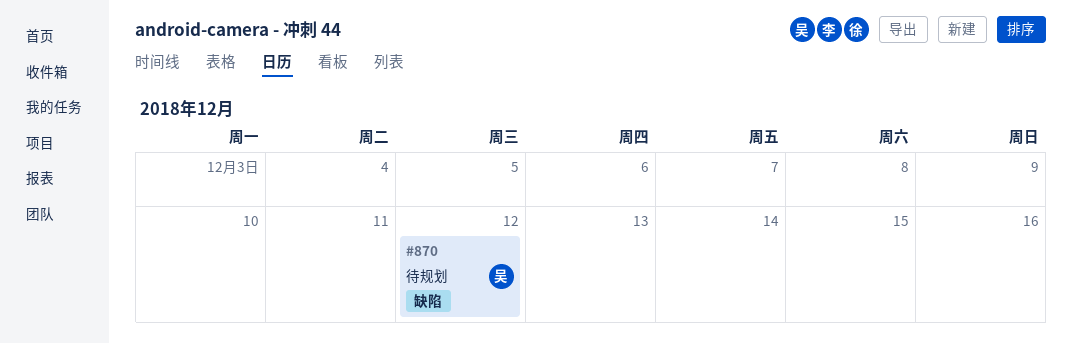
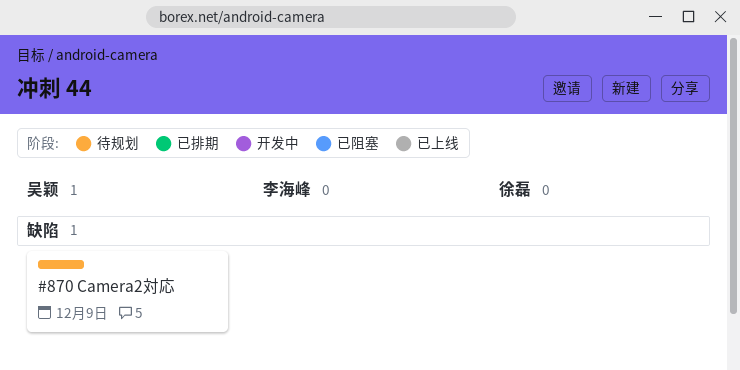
#870, due: Dec 12 -> Dec 9

